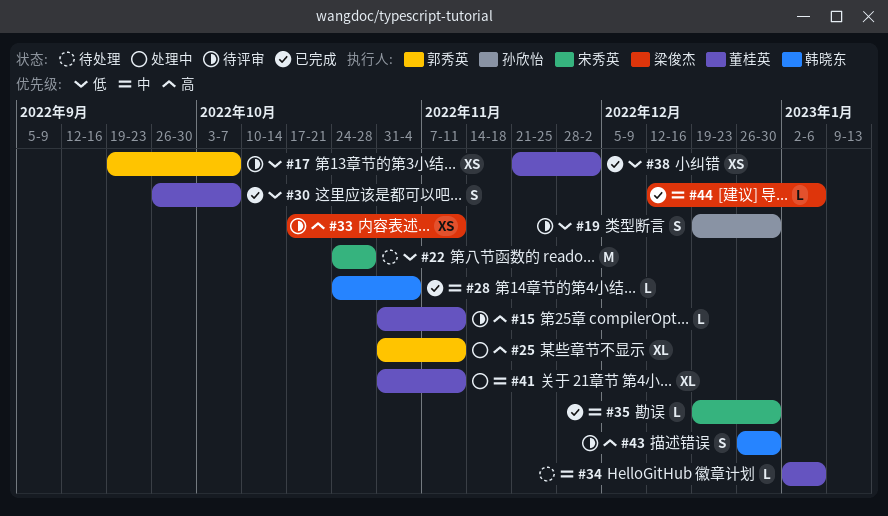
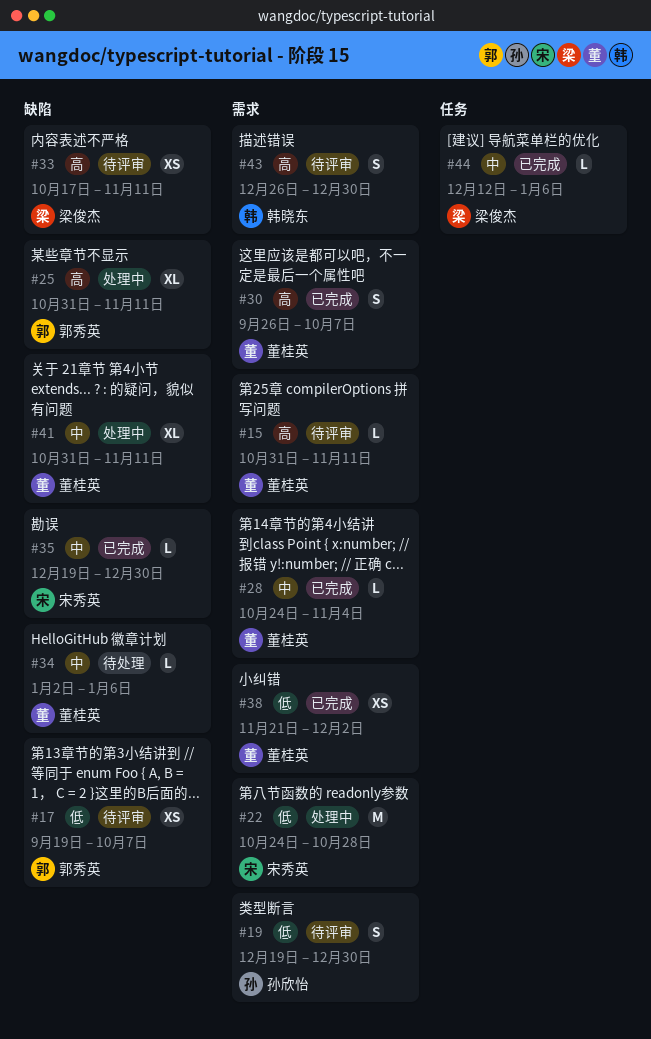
#22, status: 待处理 -> 处理中
#28, owner: 韩晓东 -> 董桂英
#30, priority: 低 -> 高

